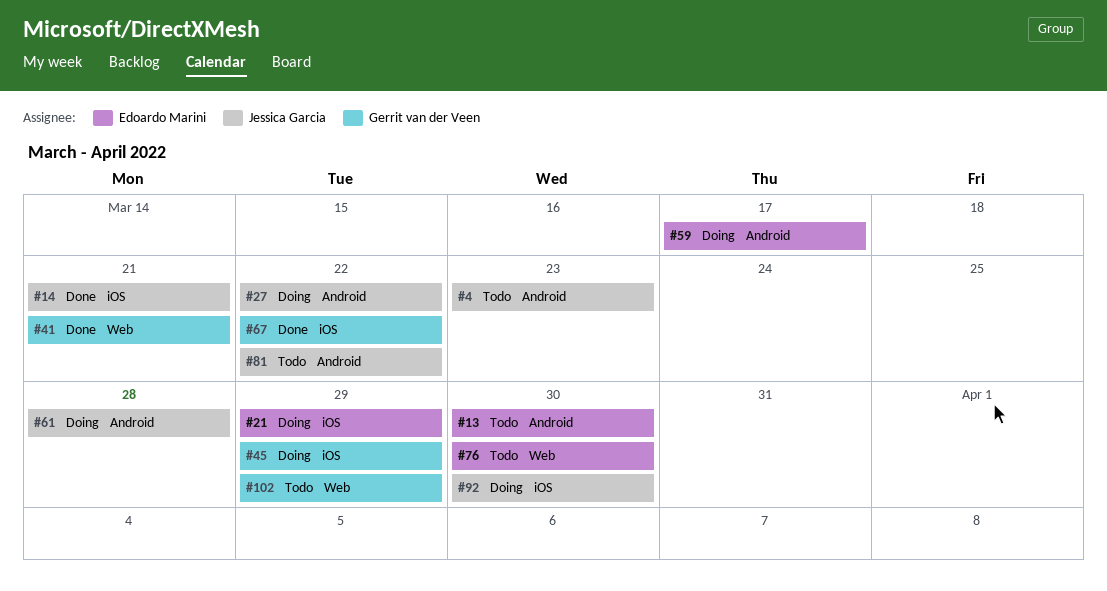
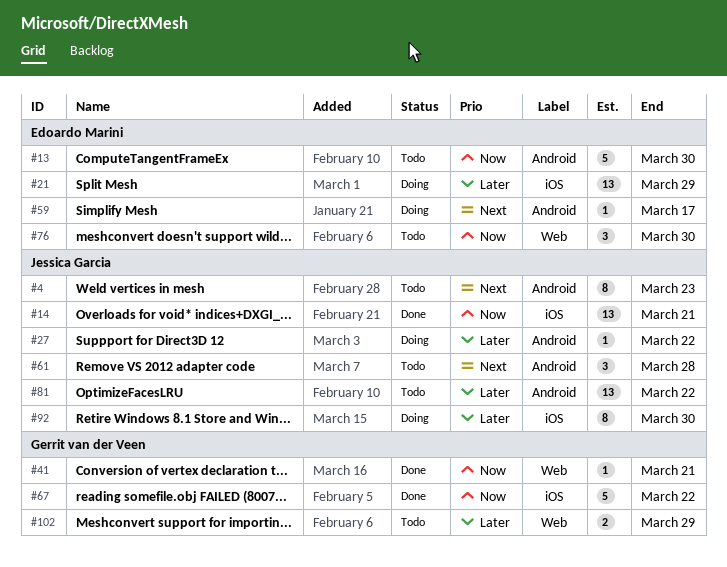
#45: present -> none
#61, status: Doing -> Todo

